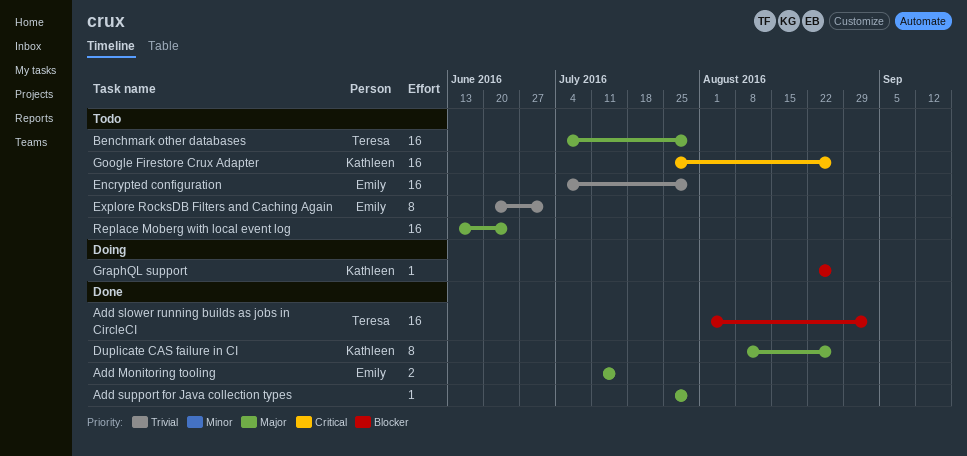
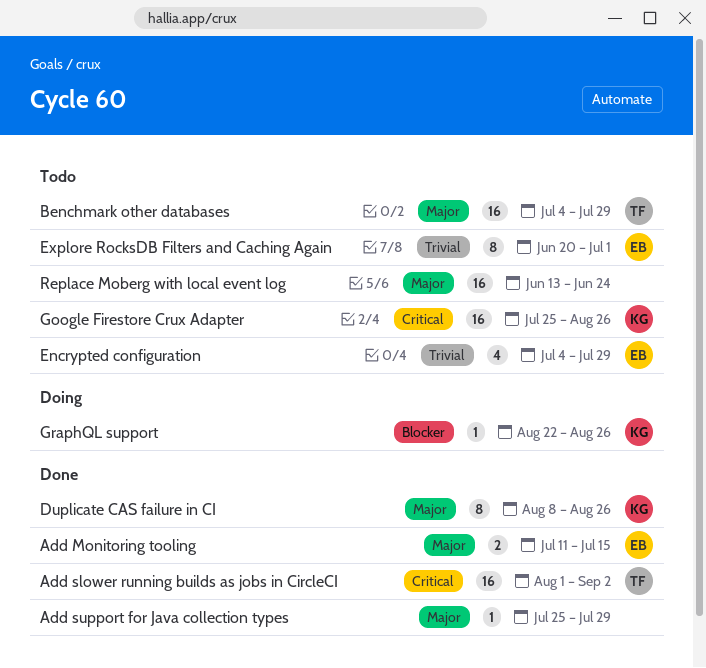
Add slower running builds as jobs in CircleCI, priority: Blocker -> Critical
Encrypted configuration, estimate: 16 -> 4

